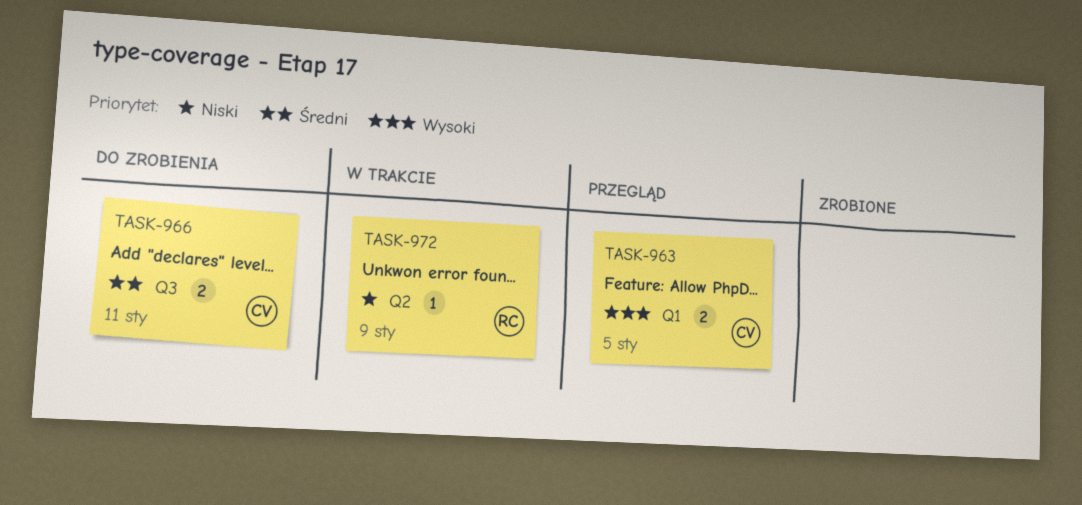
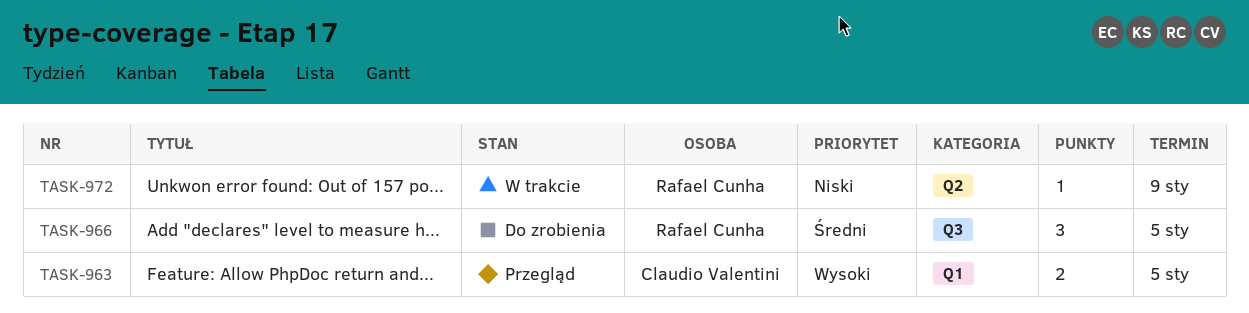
TASK-966, owner: Claudio Valentini -> Rafael Cunha
TASK-966, estimate: 2 -> 3
TASK-966, due: Jan 11 -> Jan 5

